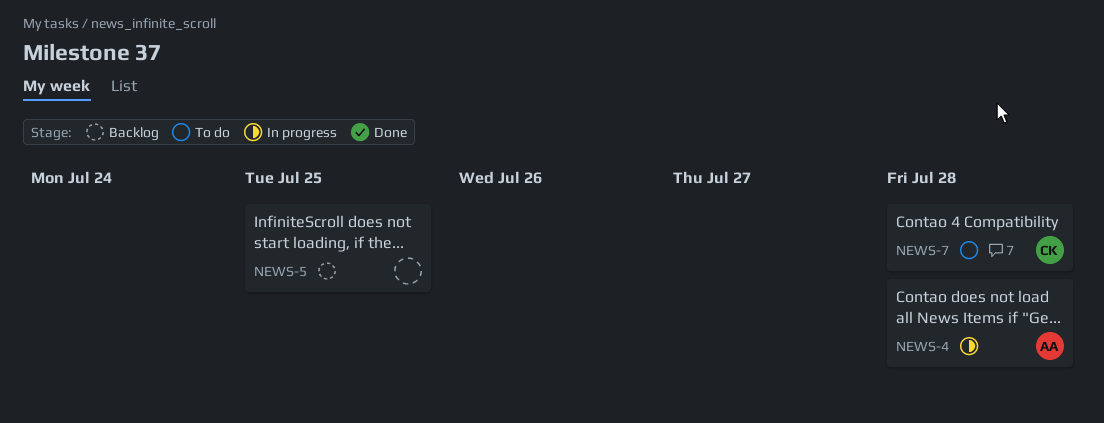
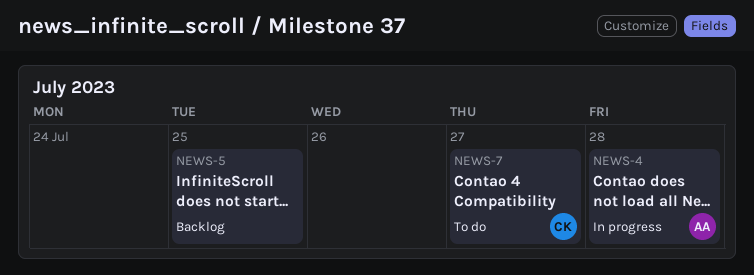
NEWS-7, due: Jul 28 -> Jul 27

